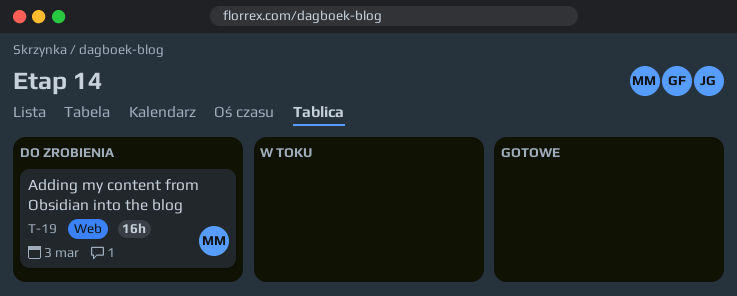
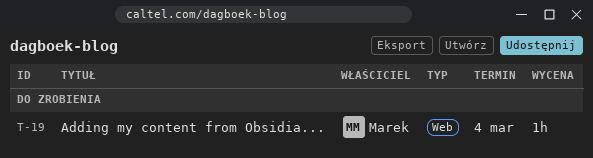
T-19, estimate: 16h -> 1h
T-19, due: Mar 3 -> Mar 4

